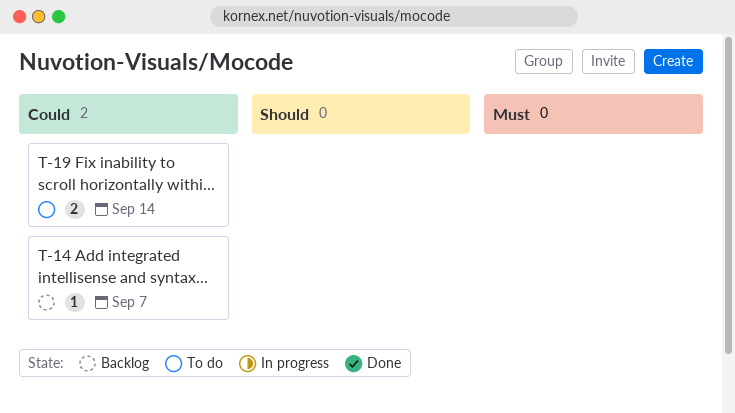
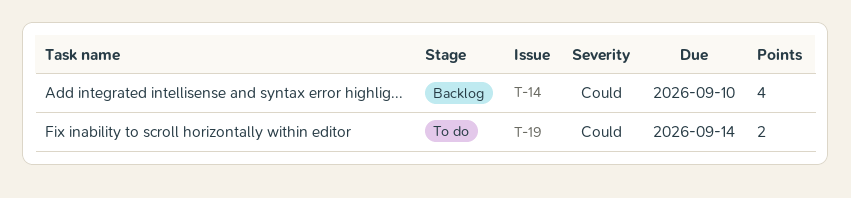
T-14, estimate: 1 -> 4
T-14, due: Sep 7 -> Sep 10

